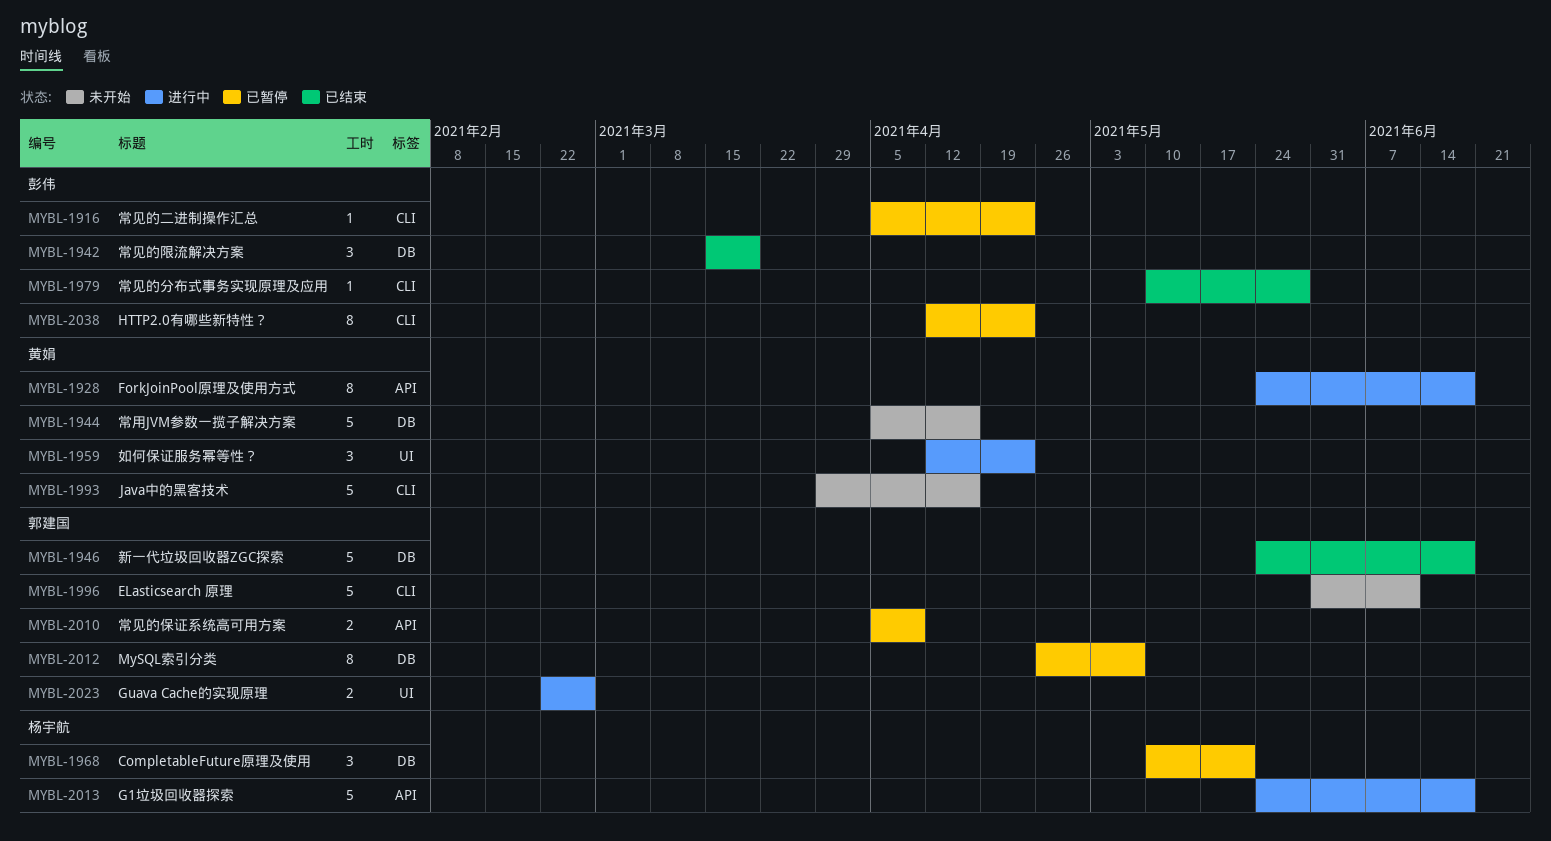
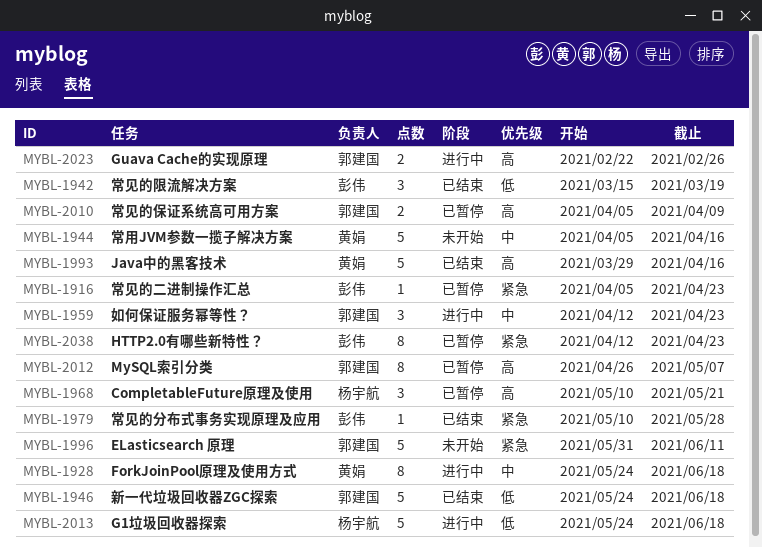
MYBL-1959, owner: 黄娟 -> 郭建国
MYBL-1993, status: 未开始 -> 已结束

